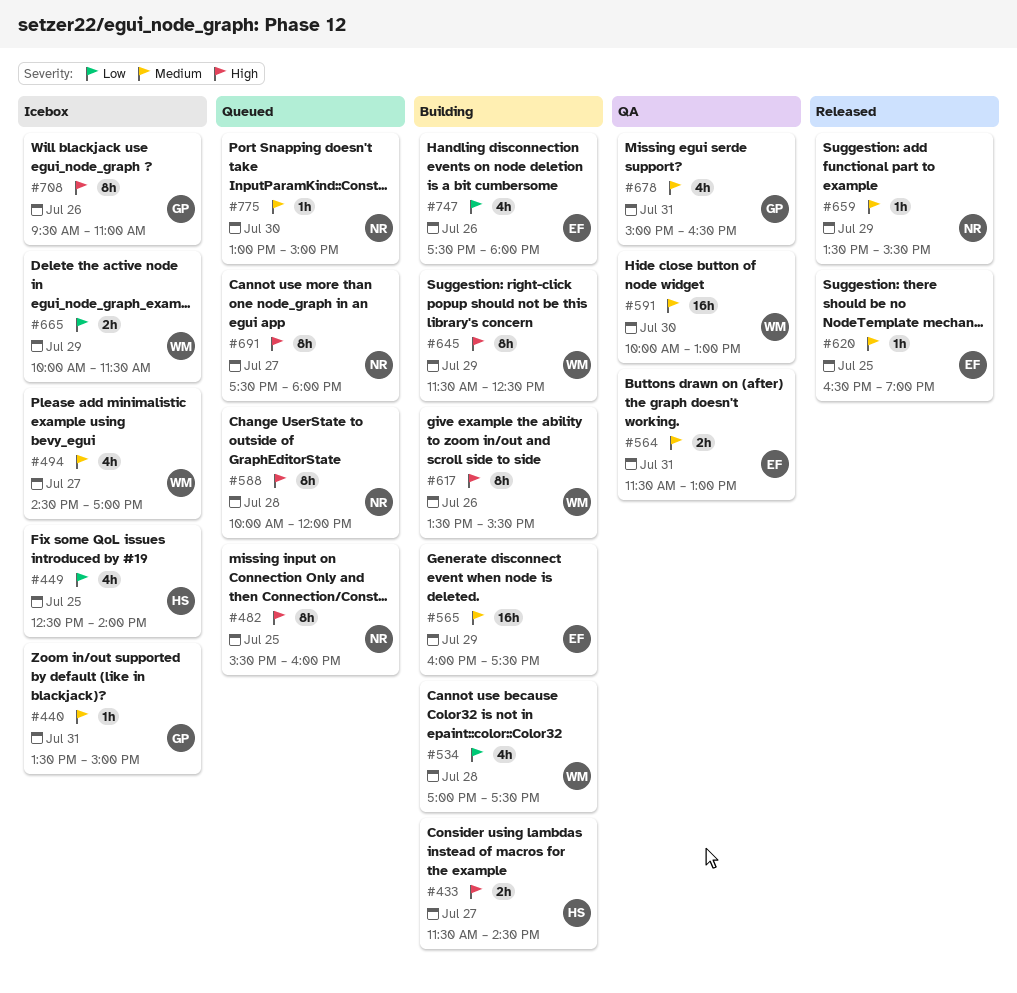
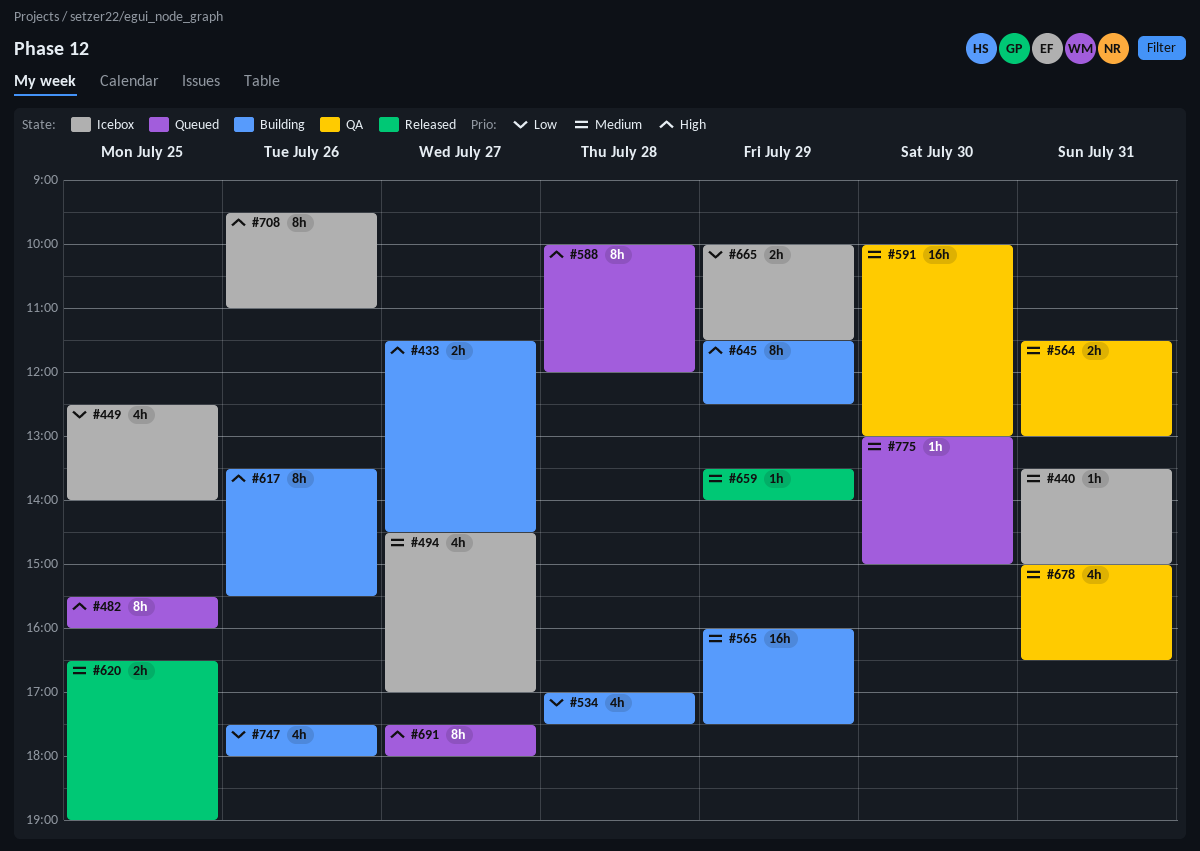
#620, estimate: 1h -> 2h
#659, ends: 15:30 -> 14:00

